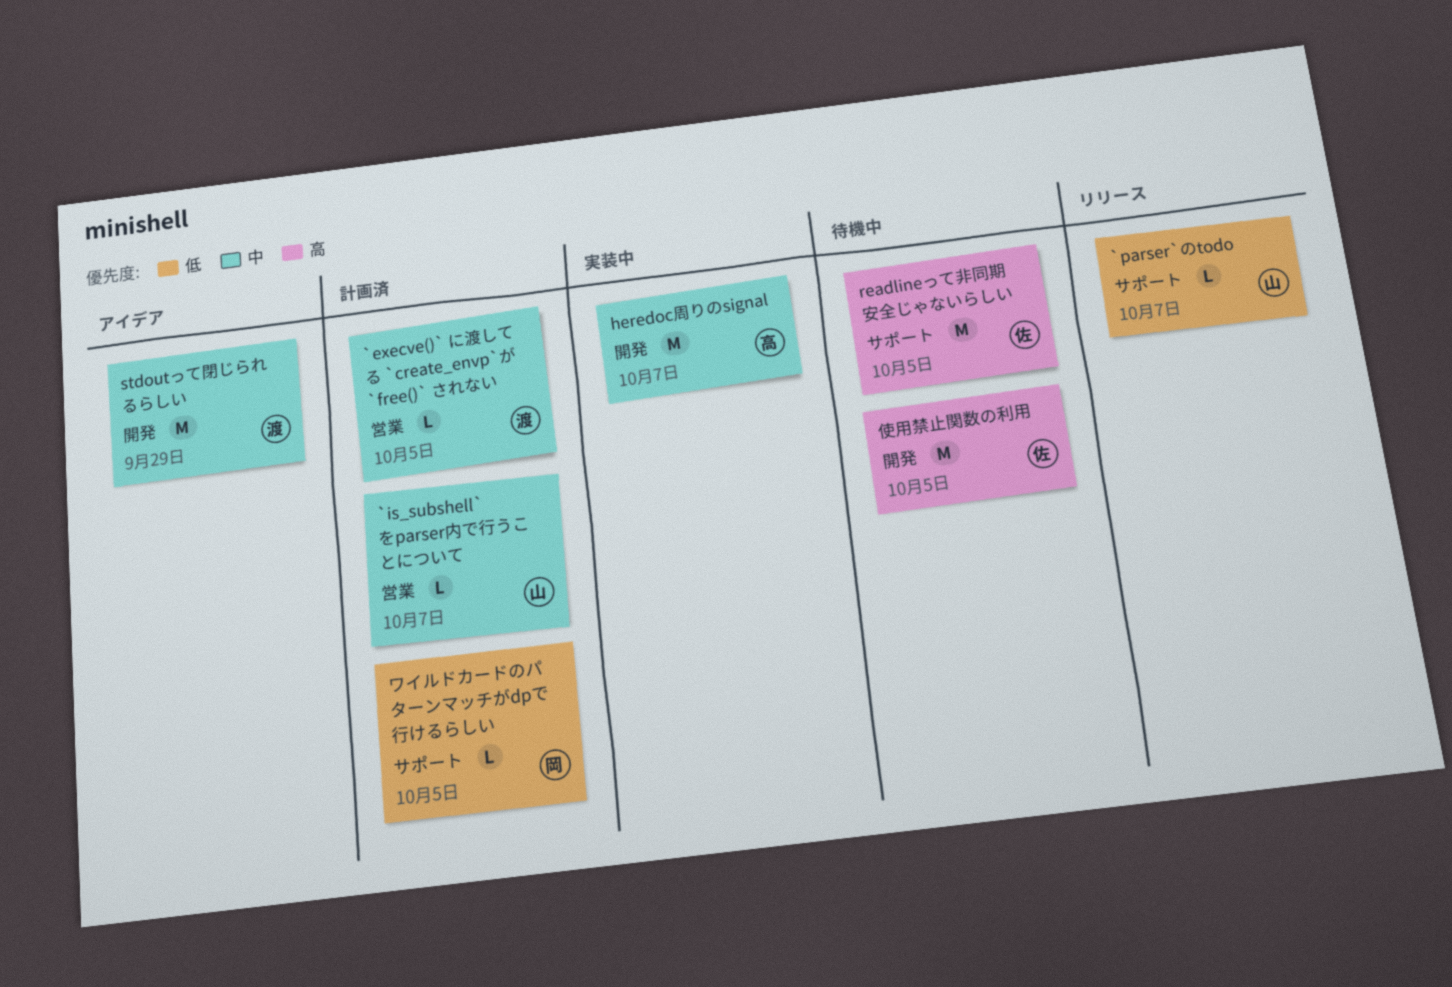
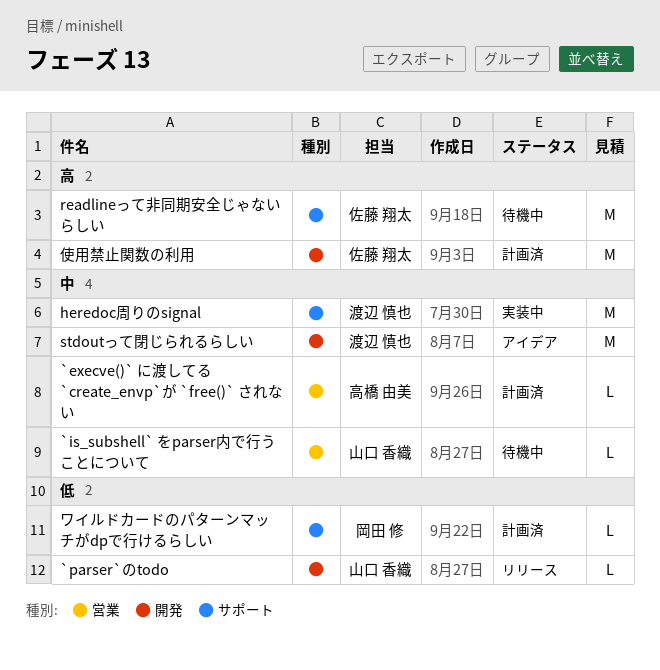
`execve()` に渡してる `create_envp`が `free()` されない, owner: 渡辺 慎也 -> 高橋 由美
`is_subshell` をparser内で行うことについて, status: 計画済 -> 待機中
`parser`のtodo, label: サポート -> 開発
heredoc周りのsignal, owner: 高橋 由美 -> 渡辺 慎也
heredoc周りのsignal, label: 開発 -> サポート
使用禁止関数の利用, status: 待機中 -> 計画済

